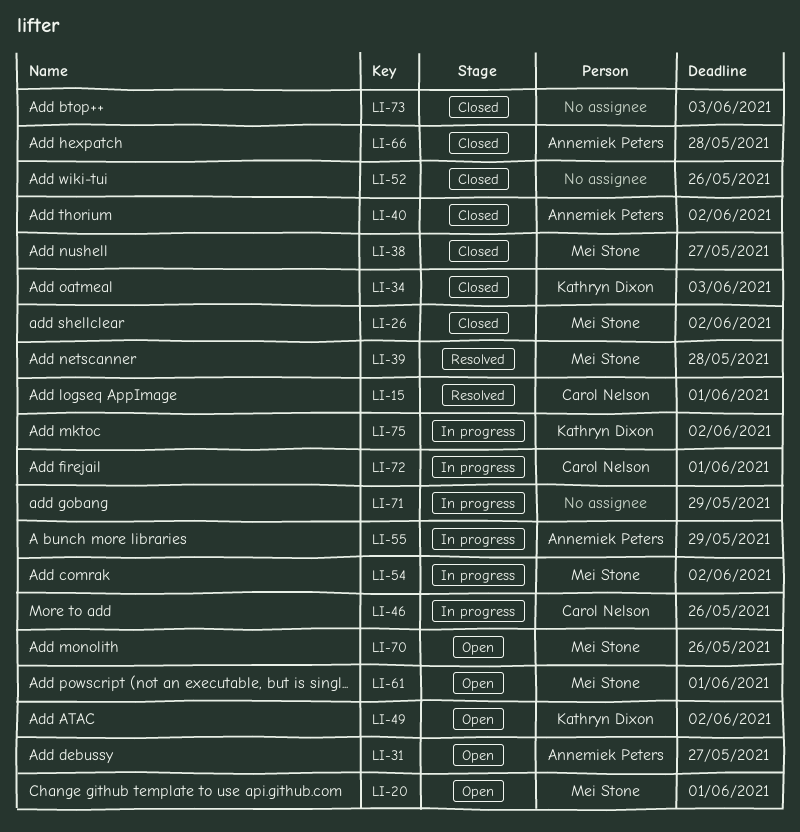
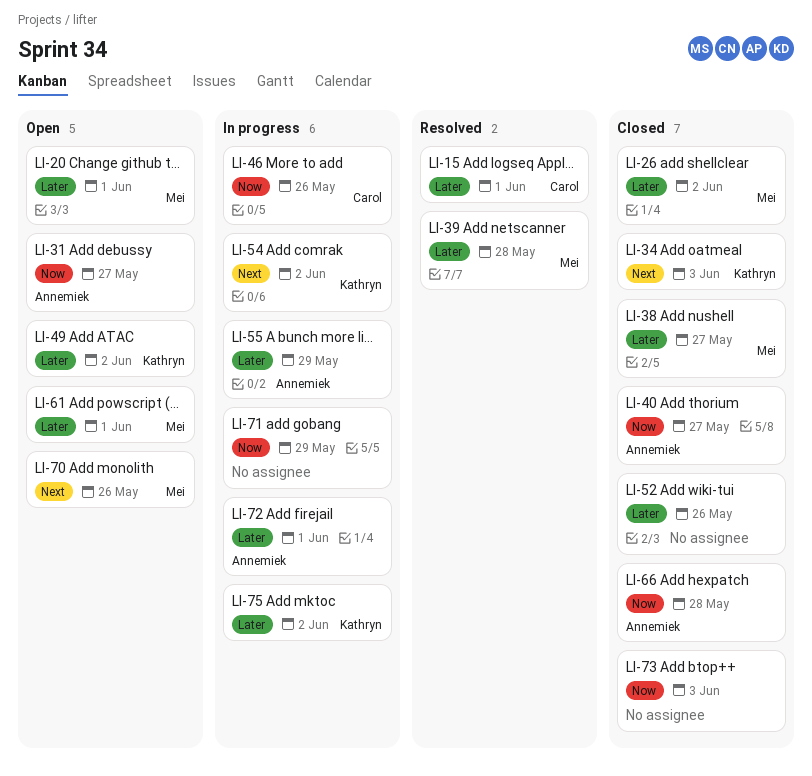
LI-40, due: Jun 2 -> May 27
LI-54, owner: Mei Stone -> Kathryn Dixon
LI-72, owner: Carol Nelson -> Annemiek Peters

